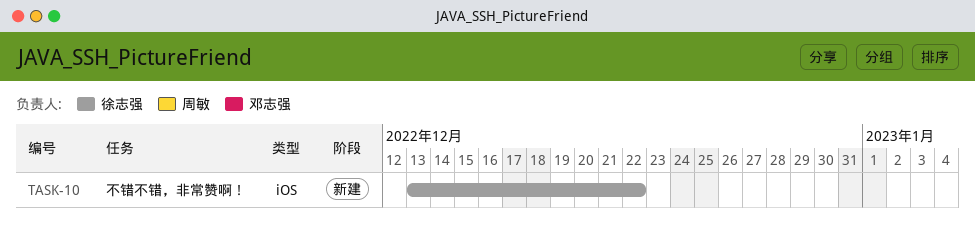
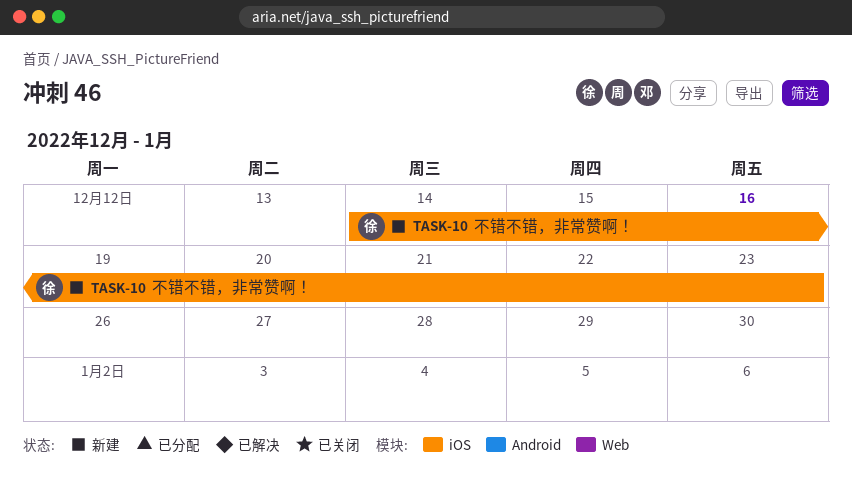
TASK-10, start: Dec 13 -> Dec 14
TASK-10, due: Dec 22 -> Dec 23

